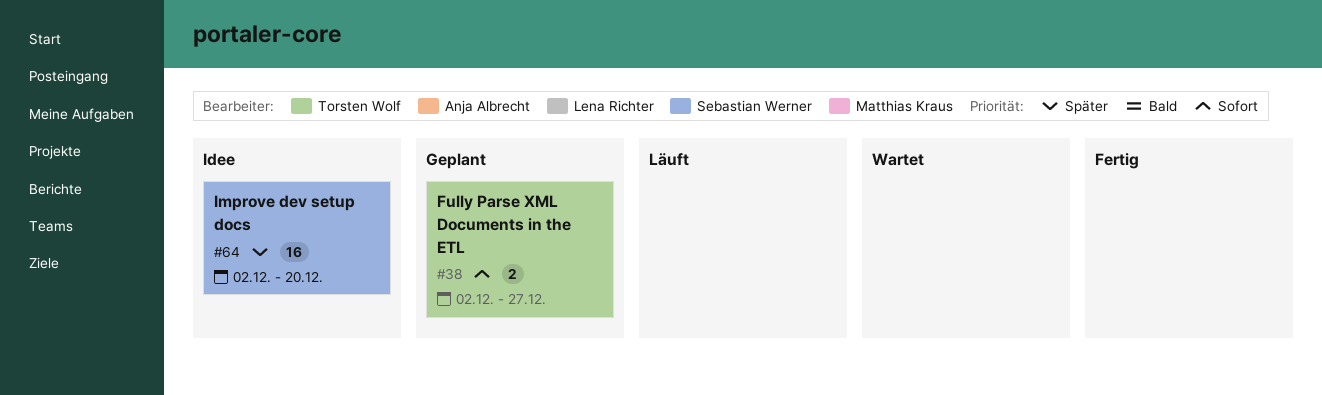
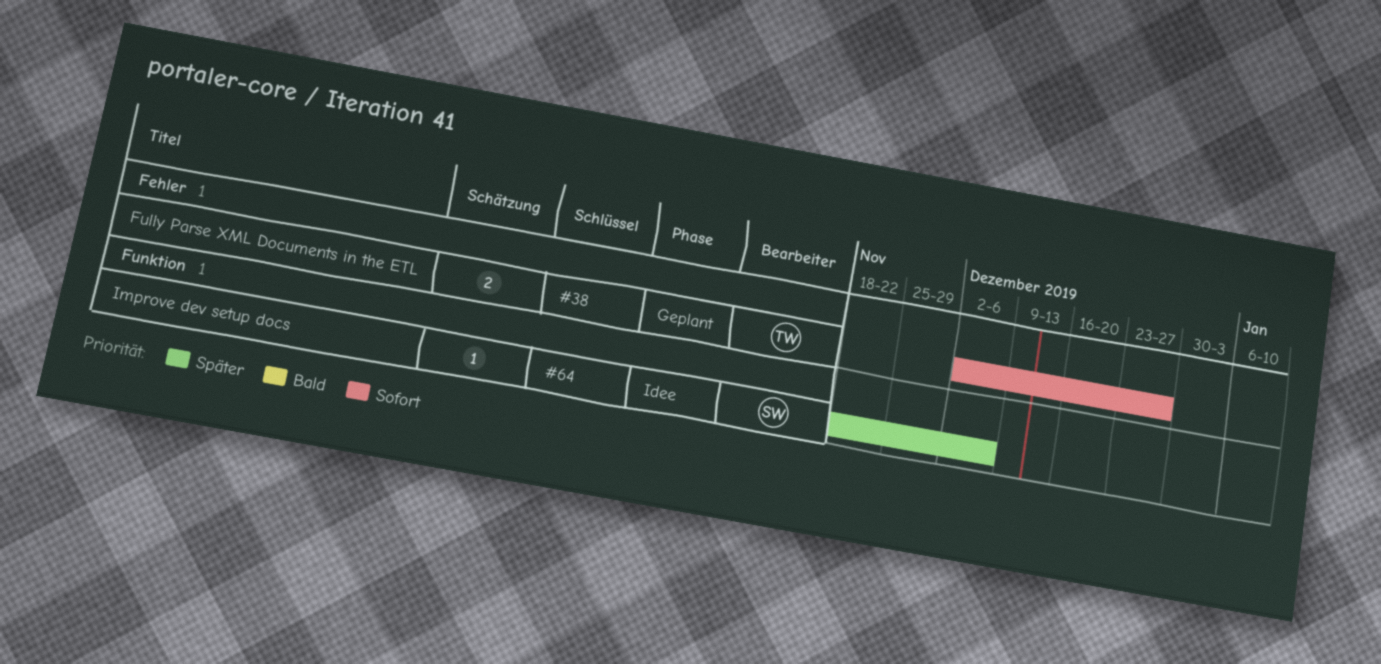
#64, estimate: 16 -> 1
#64, start: Dec 2 -> Nov 18
#64, due: Dec 20 -> Dec 6

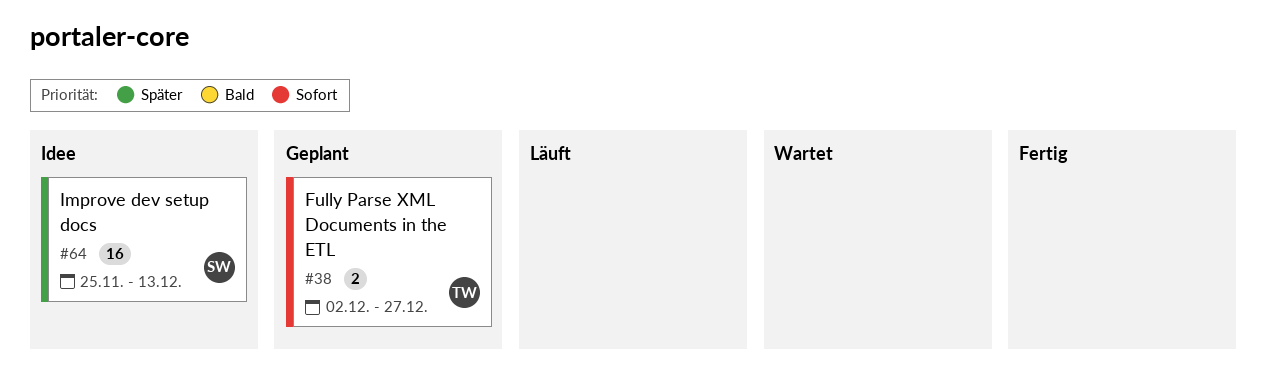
#64, estimate: 1 -> 16
#64, start: Nov 18 -> Nov 25
#64, due: Dec 6 -> Dec 13

